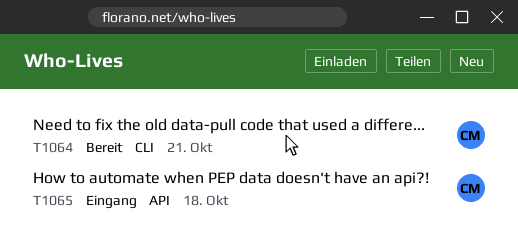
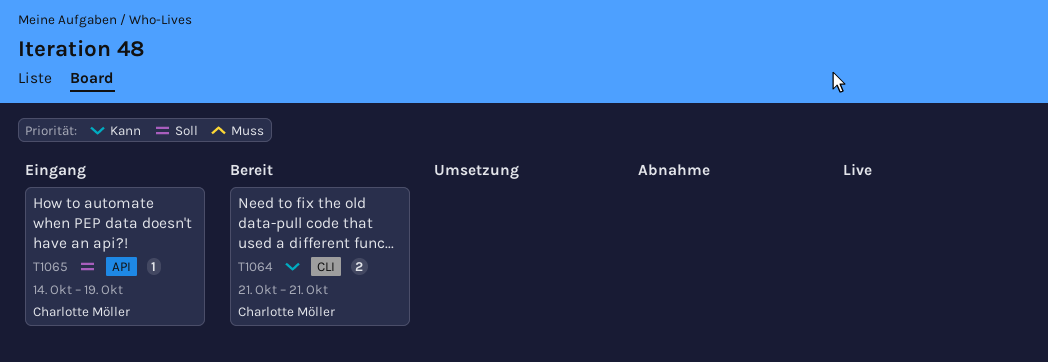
T1065, due: Oct 18 -> Oct 19

